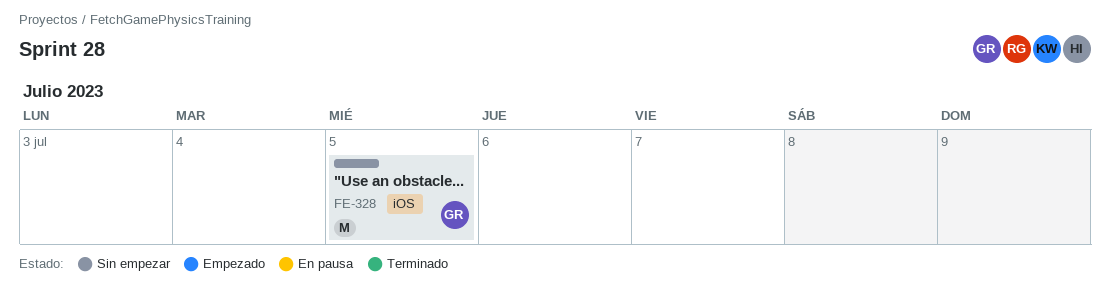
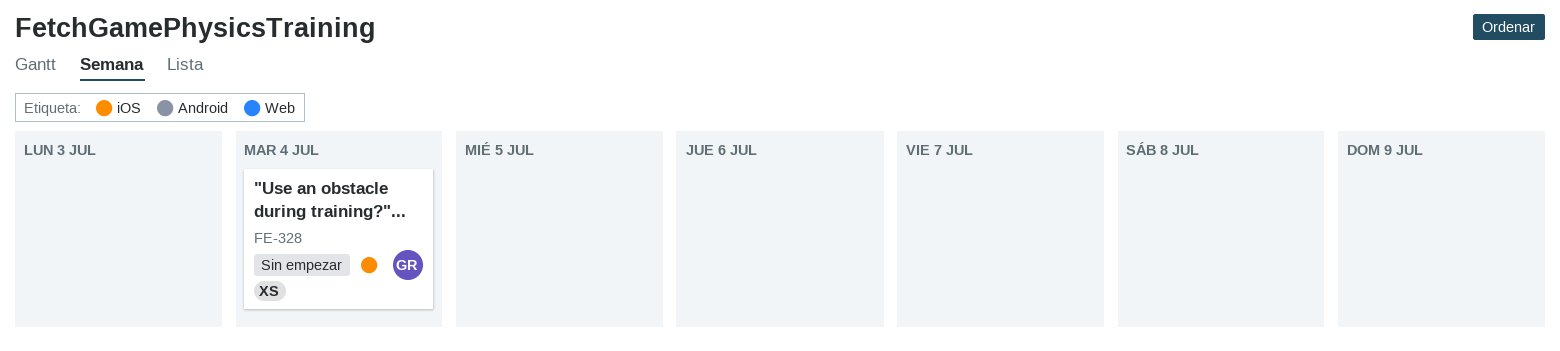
FE-328, estimate: M -> XS
FE-328, due: Jul 5 -> Jul 4

